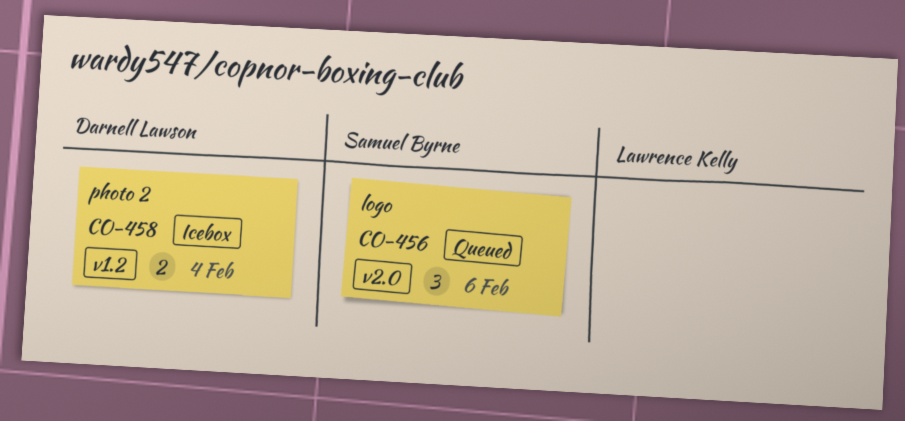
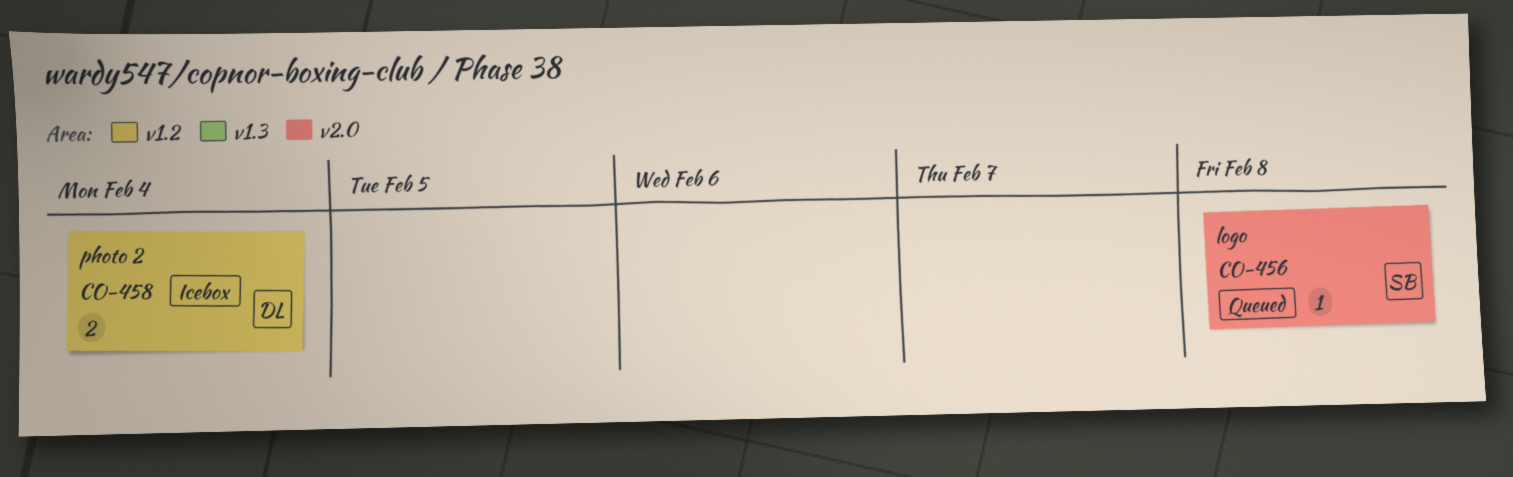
CO-456, estimate: 3 -> 1
CO-456, due: Feb 6 -> Feb 8

